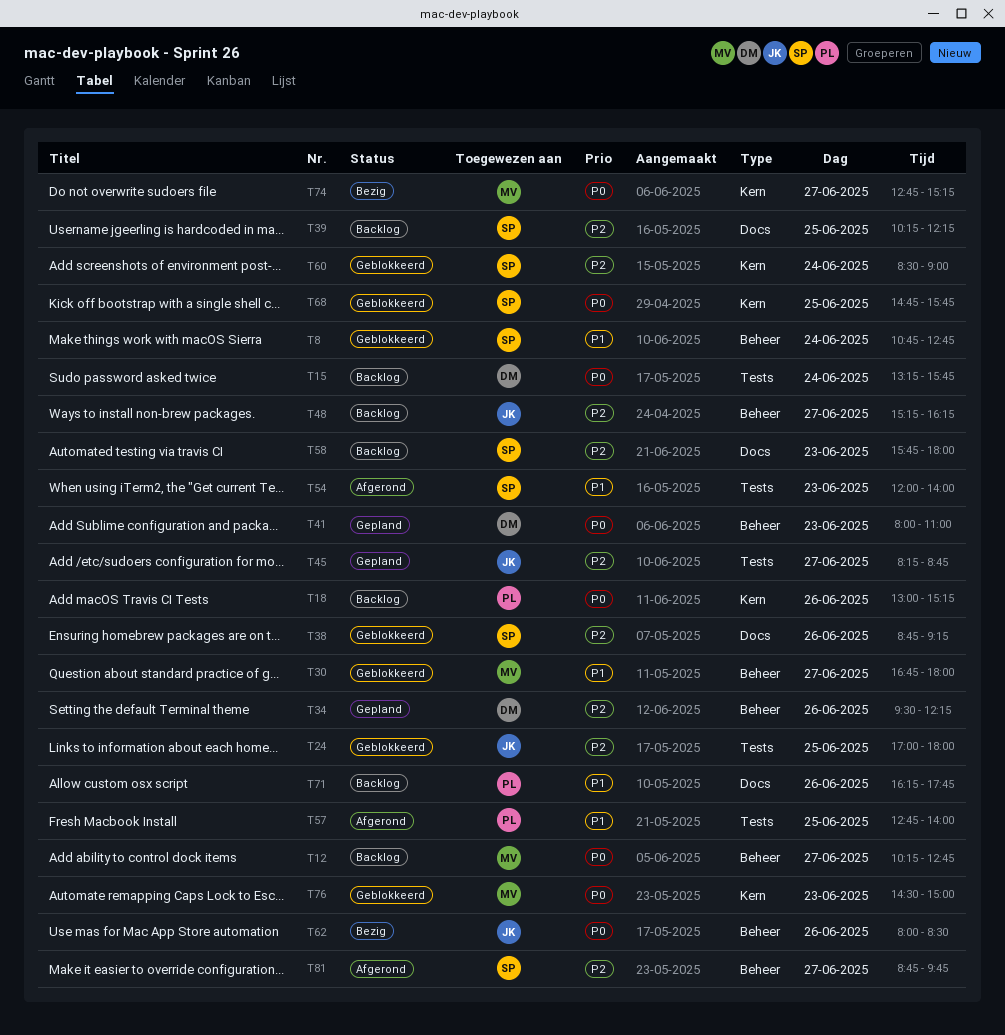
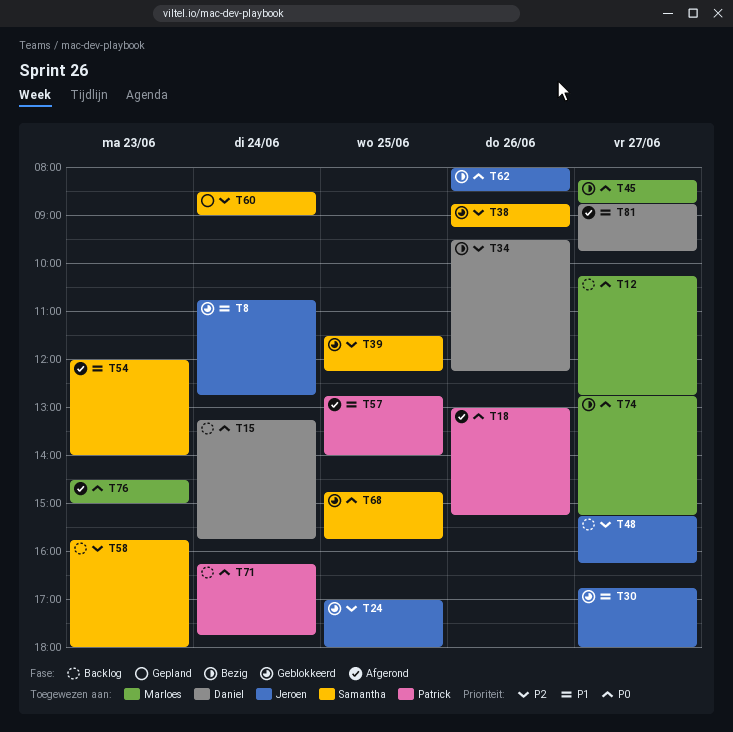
T8, owner: Samantha -> Jeroen
T18, status: Backlog -> Afgerond
T30, owner: Marloes -> Jeroen
T34, status: Gepland -> Bezig
T39, status: Backlog -> Geblokkeerd
T39, begins: 10:15 -> 11:30
T41: present -> none
T45, status: Gepland -> Bezig
T45, owner: Jeroen -> Marloes
T45, priority: P2 -> P0
T60, status: Geblokkeerd -> Gepland
T71, priority: P1 -> P0
T71, day: Jun 26 -> Jun 24
T76, status: Geblokkeerd -> Afgerond
T81, owner: Samantha -> Daniel
T81, priority: P2 -> P1

